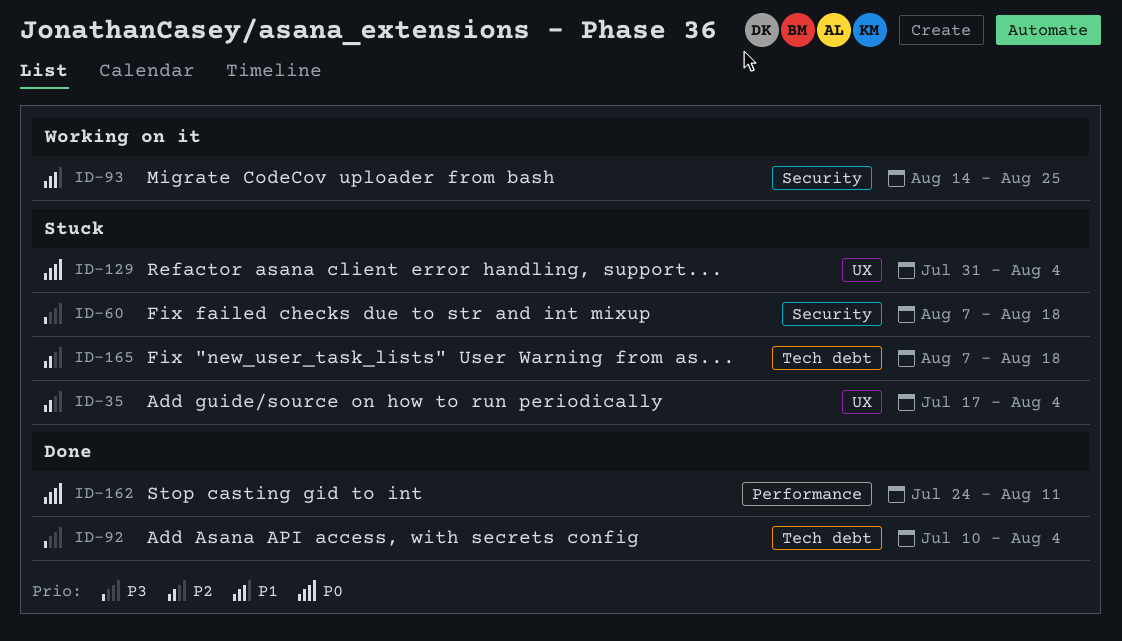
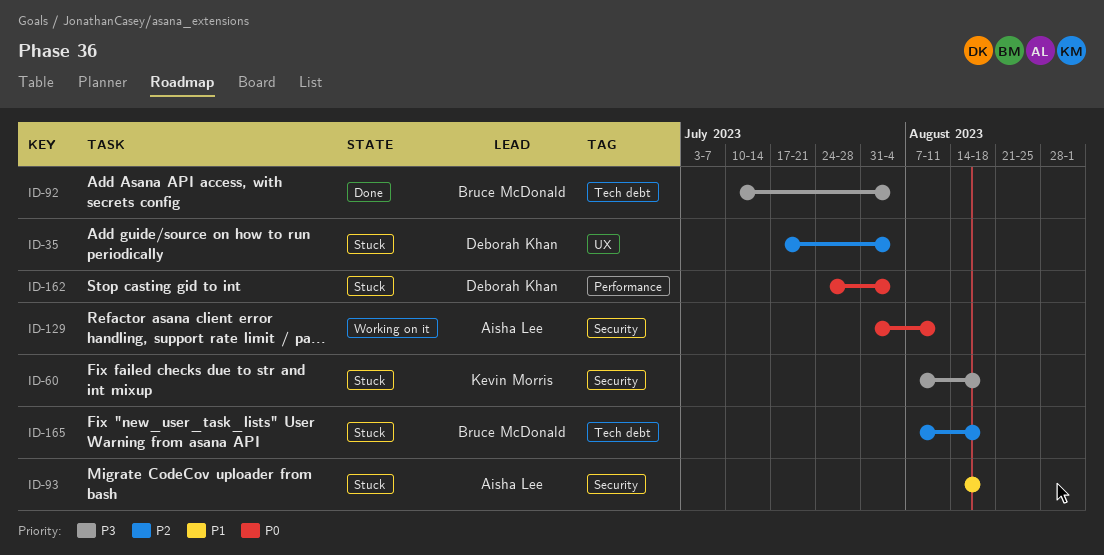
ID-93, status: Working on it -> Stuck
ID-93, due: Aug 25 -> Aug 18
ID-129, status: Stuck -> Working on it
ID-129, label: UX -> Security
ID-129, due: Aug 4 -> Aug 11
ID-162, status: Done -> Stuck
ID-162, due: Aug 11 -> Aug 4

